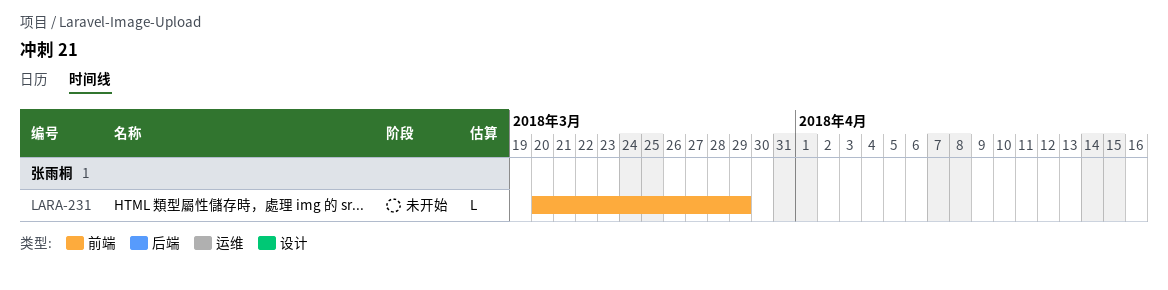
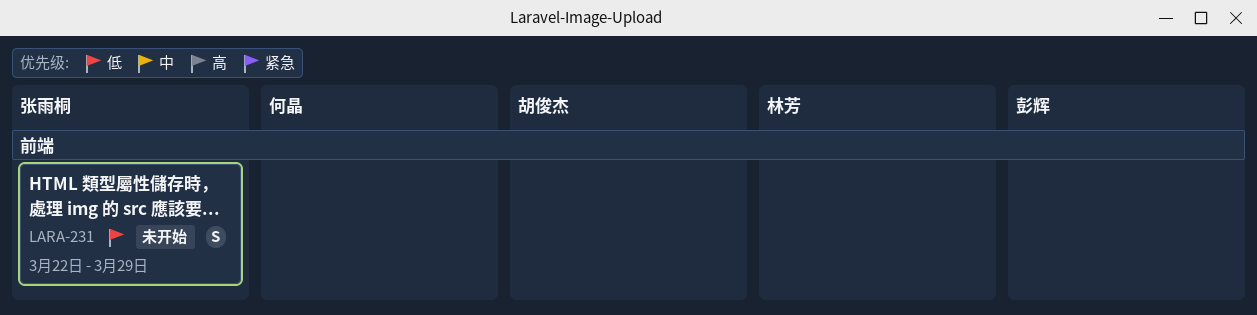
LARA-231, estimate: L -> S
LARA-231, start: Mar 20 -> Mar 22

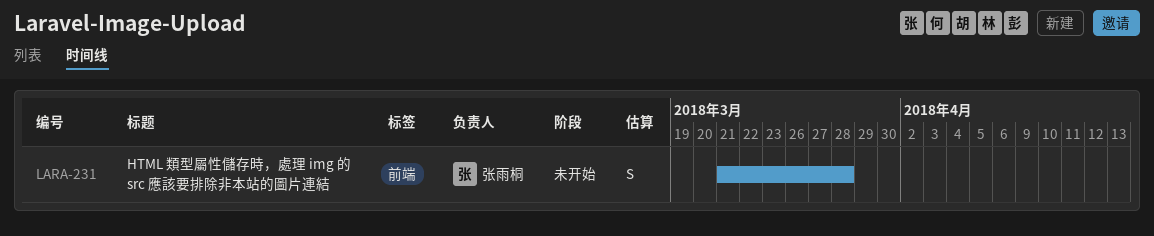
LARA-231, start: Mar 22 -> Mar 21
LARA-231, due: Mar 29 -> Mar 28

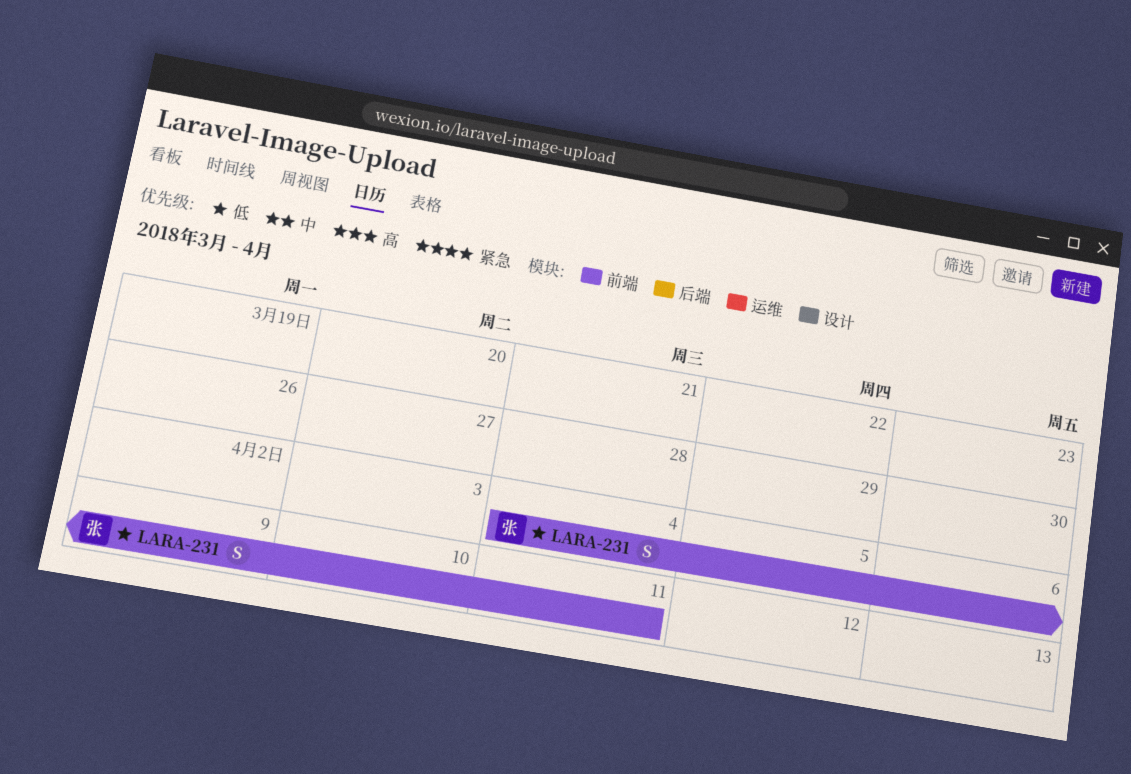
LARA-231, start: Mar 21 -> Apr 4
LARA-231, due: Mar 28 -> Apr 11

